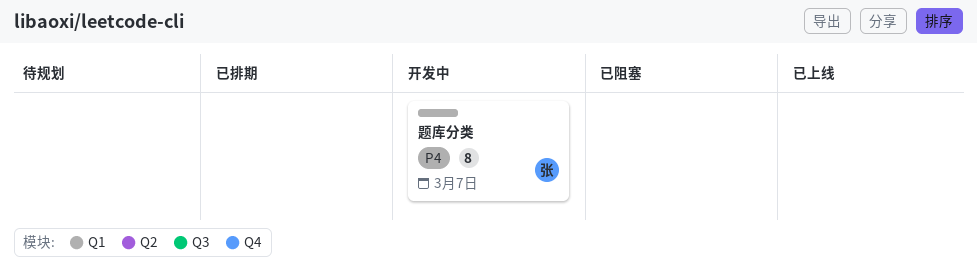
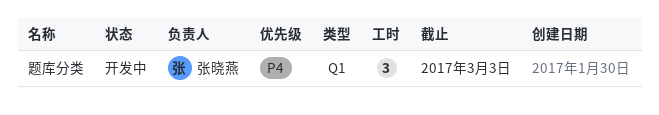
题库分类, estimate: 8 -> 3
题库分类, due: Mar 7 -> Mar 3

